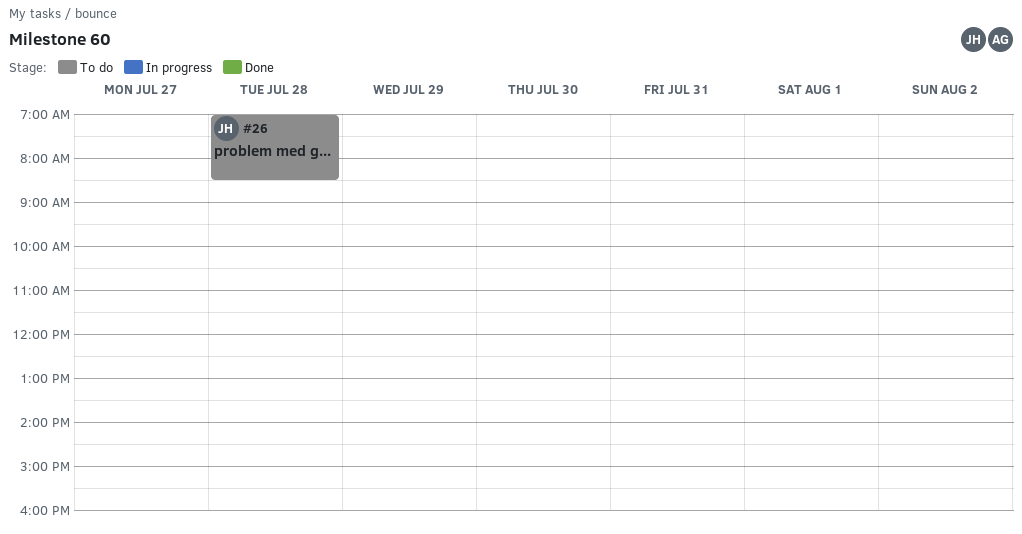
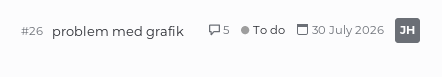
#26, day: Jul 28 -> Jul 30

